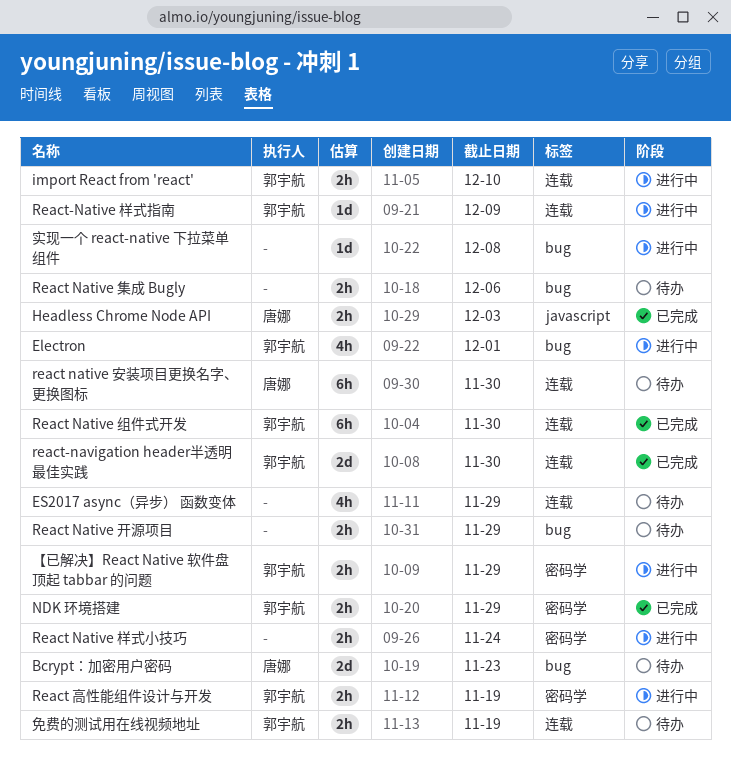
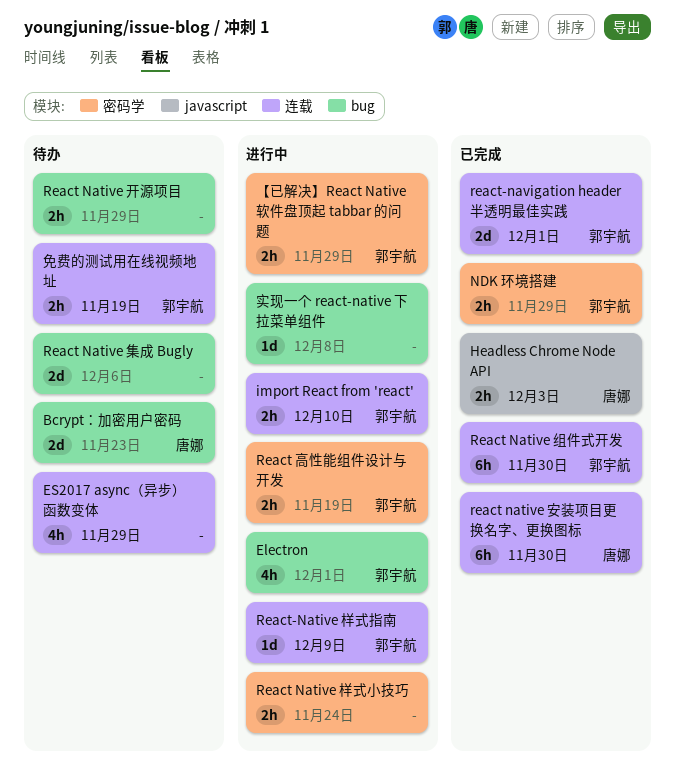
react native 安装项目更换名字、更换图标, status: 待办 -> 已完成
React Native 集成 Bugly, estimate: 2h -> 2d
react-navigation header半透明最佳实践, due: Nov 30 -> Dec 1

